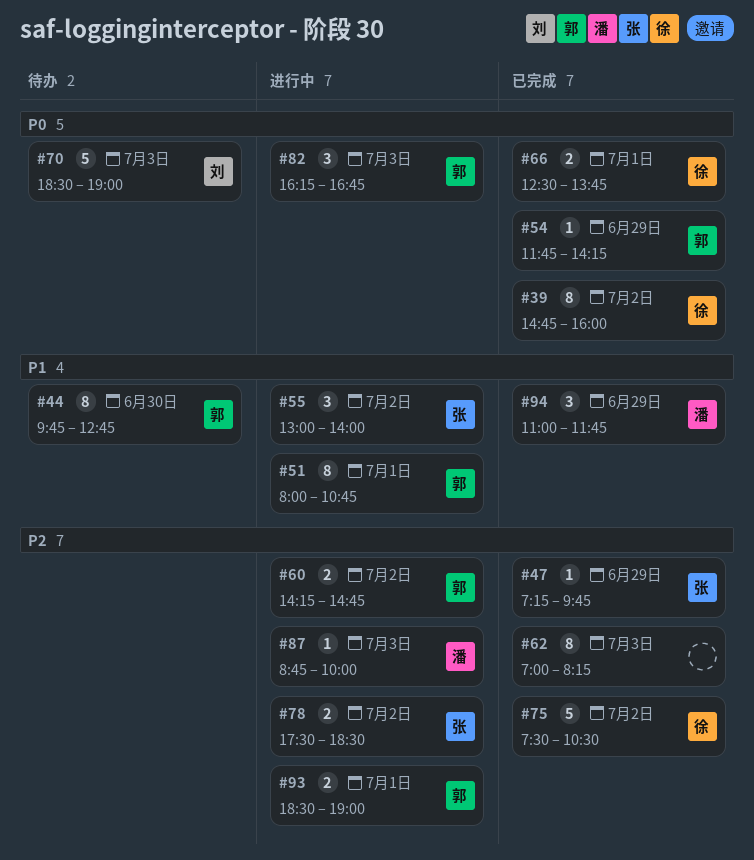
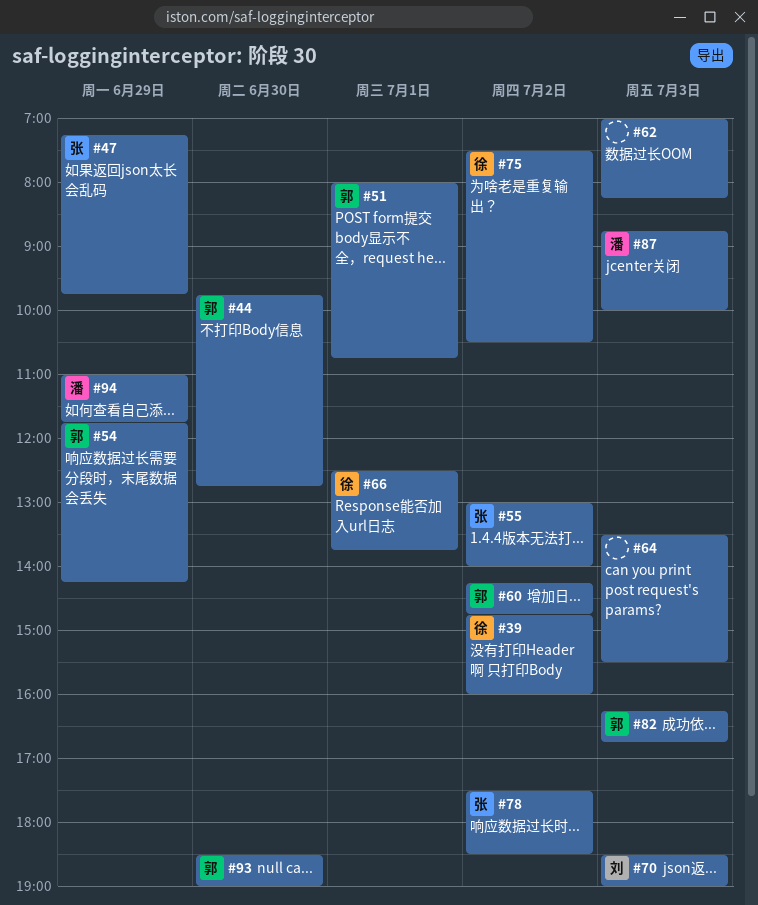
#64: none -> present
#93, day: Jul 1 -> Jun 30

